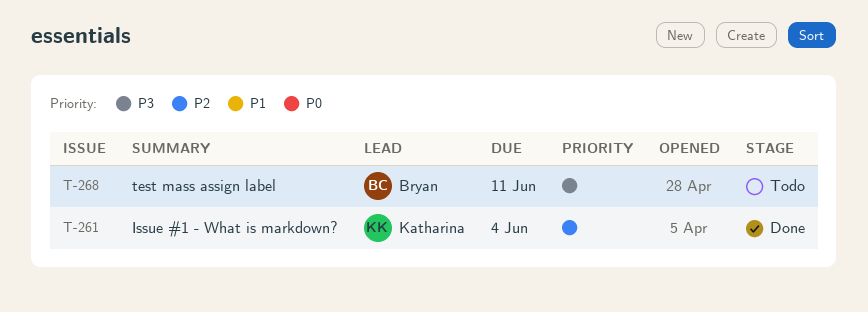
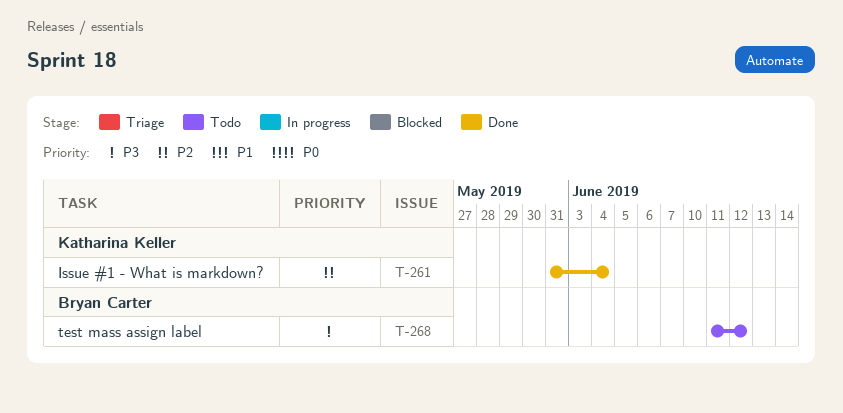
T-268, due: Jun 11 -> Jun 12

